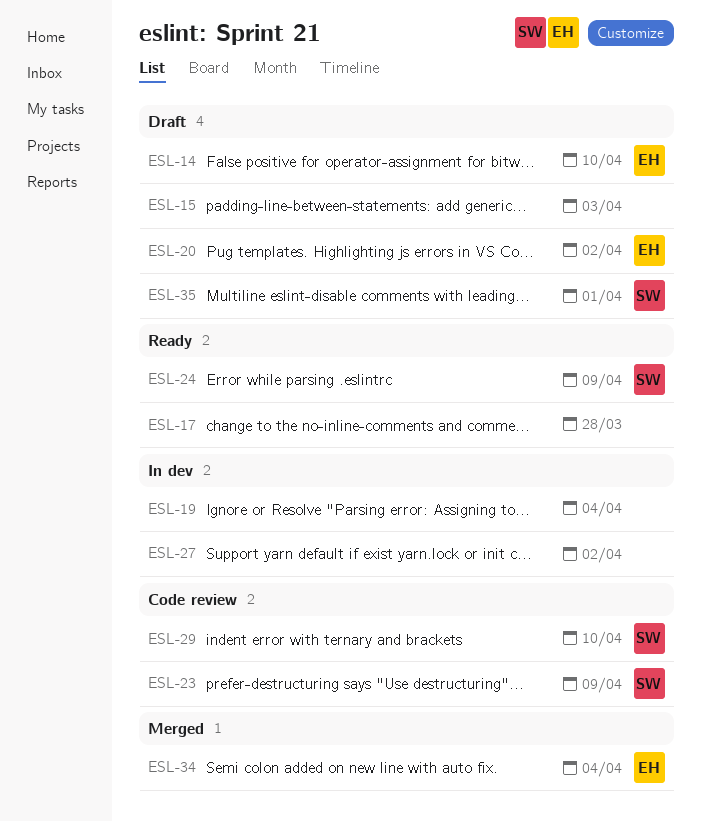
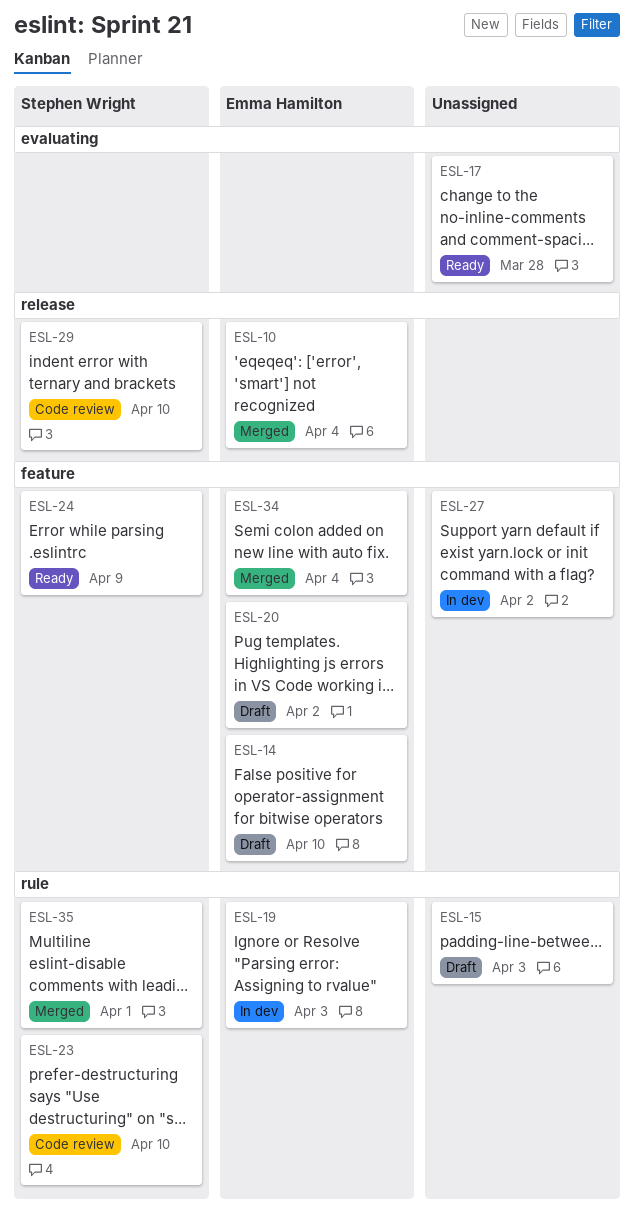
ESL-10: none -> present
ESL-19, owner: none -> Emma Hamilton
ESL-19, due: Apr 4 -> Apr 3
ESL-23, due: Apr 9 -> Apr 10
ESL-35, status: Draft -> Merged

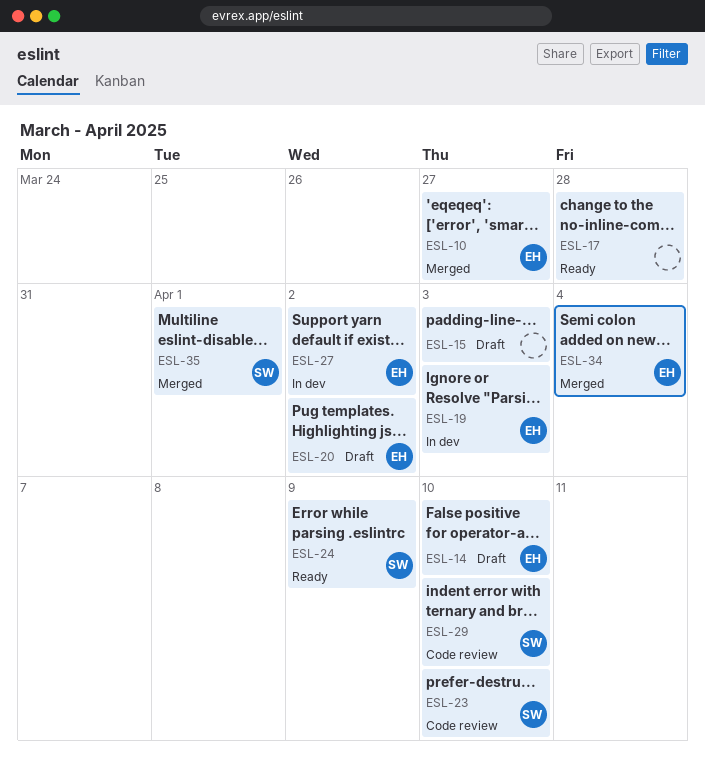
ESL-10, due: Apr 4 -> Mar 27
ESL-27, owner: none -> Emma Hamilton

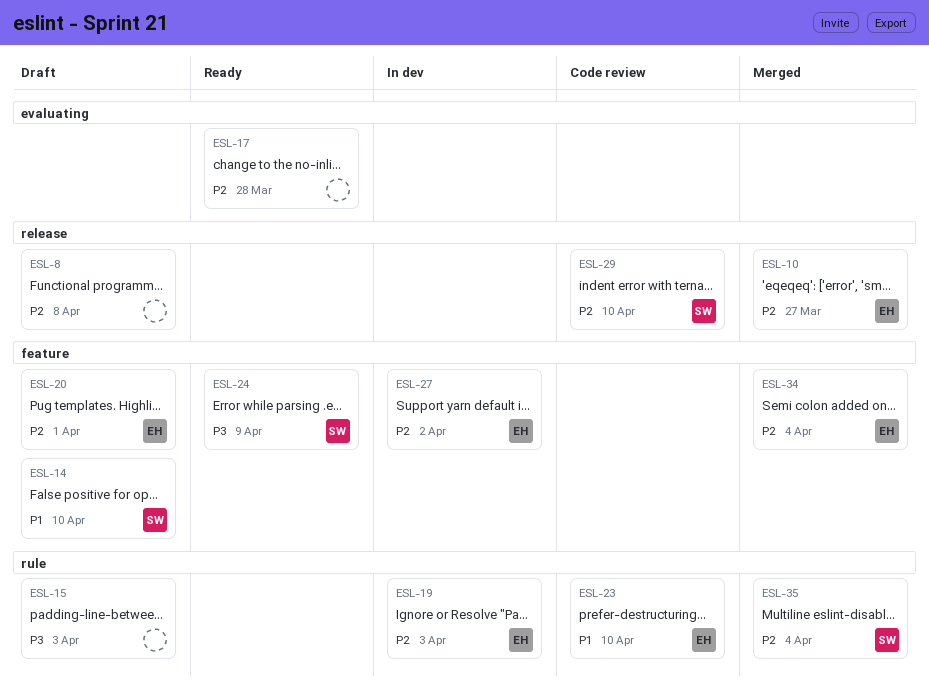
ESL-8: none -> present
ESL-14, owner: EH -> SW
ESL-20, due: Apr 2 -> Apr 1
ESL-23, owner: SW -> EH
ESL-35, due: Apr 1 -> Apr 4

